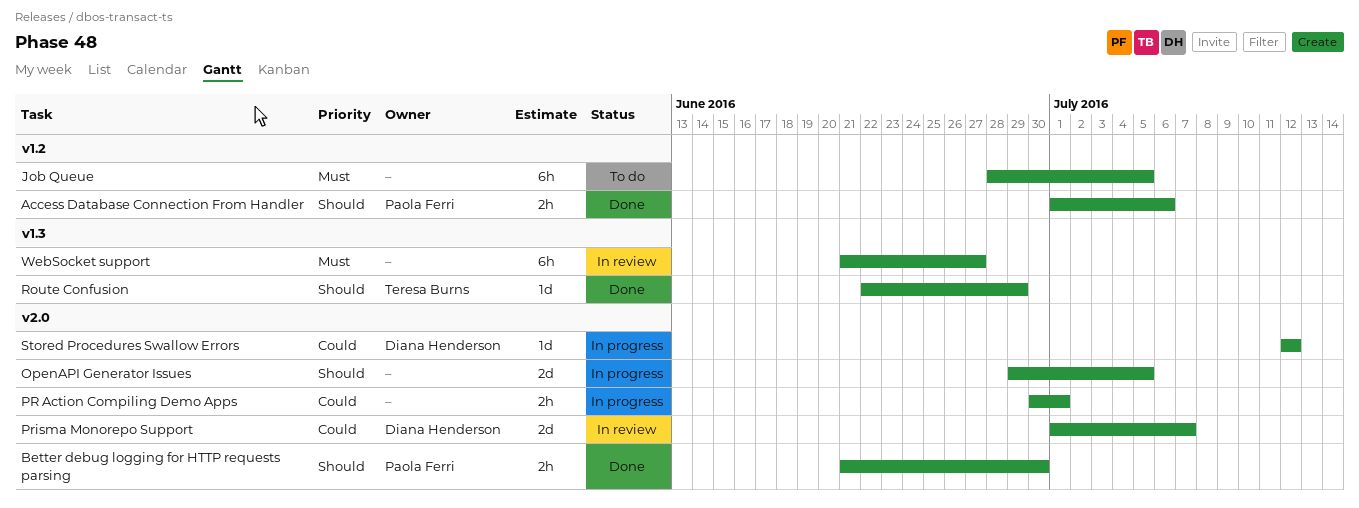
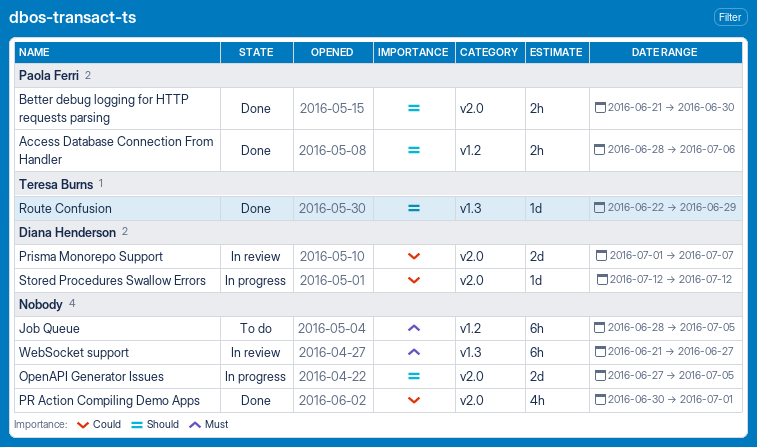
Access Database Connection From Handler, start: Jul 1 -> Jun 28
OpenAPI Generator Issues, start: Jun 29 -> Jun 27
PR Action Compiling Demo Apps, status: In progress -> Done
PR Action Compiling Demo Apps, estimate: 2h -> 4h

